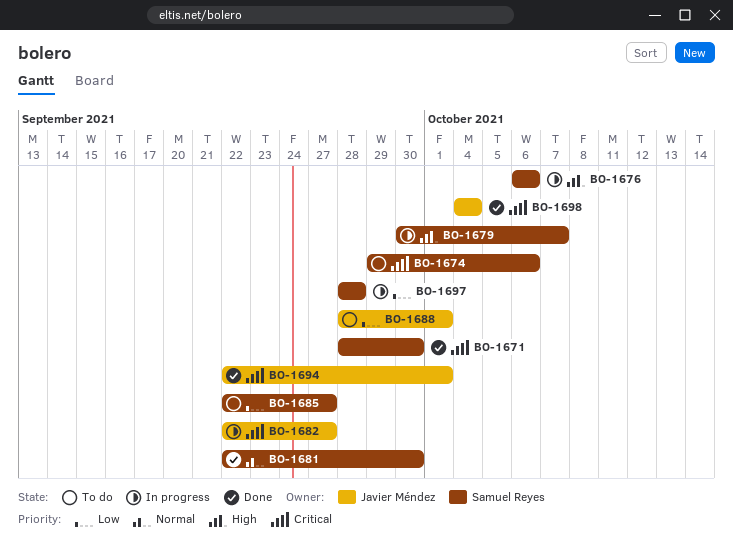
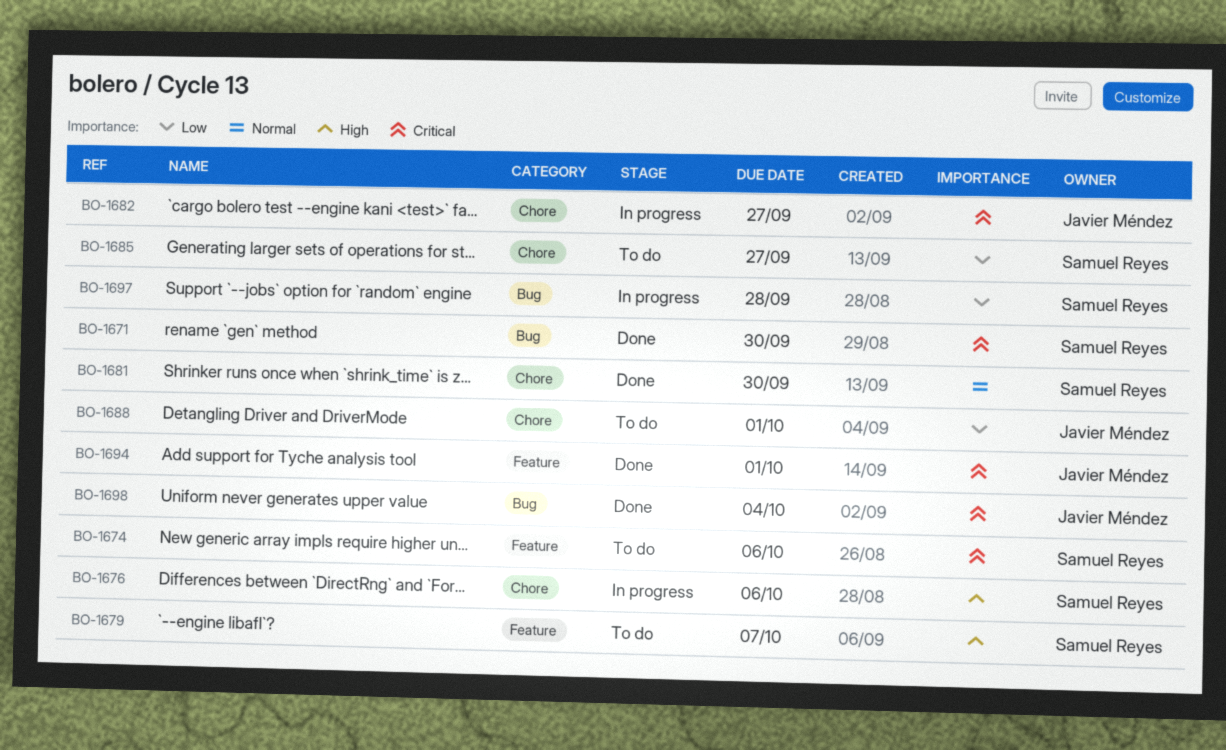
BO-1679, status: In progress -> To do

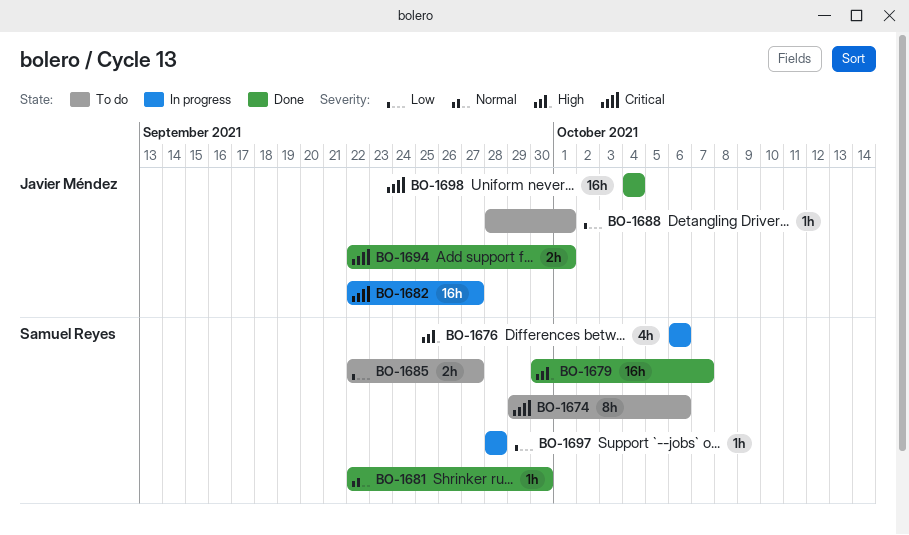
BO-1671: present -> none
BO-1679, status: To do -> Done

